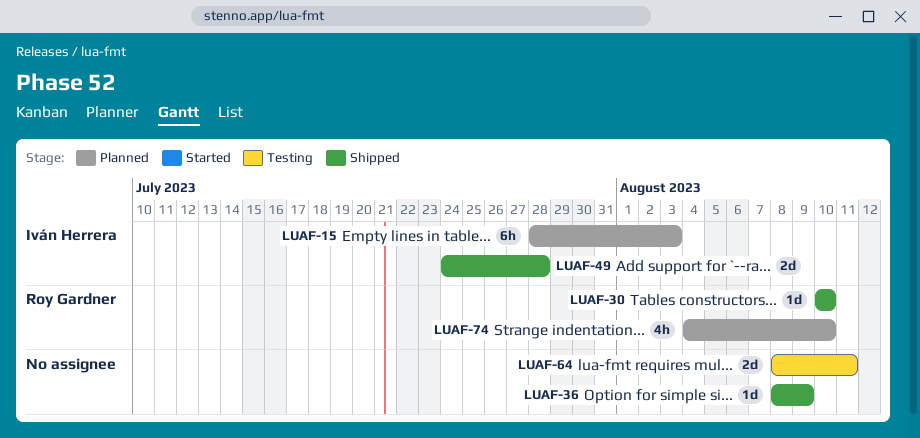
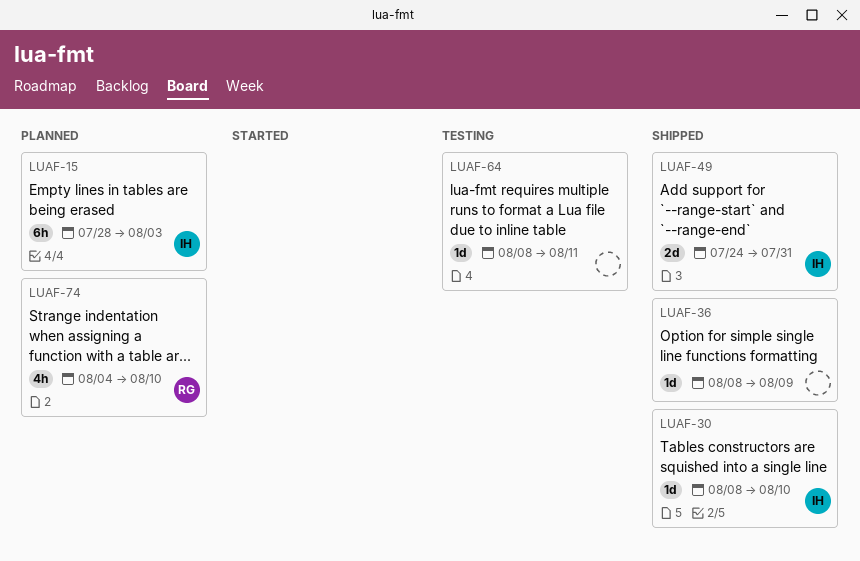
LUAF-30, owner: Roy Gardner -> Iván Herrera
LUAF-30, start: Aug 10 -> Aug 8
LUAF-49, due: Jul 28 -> Jul 31
LUAF-64, estimate: 2d -> 1d

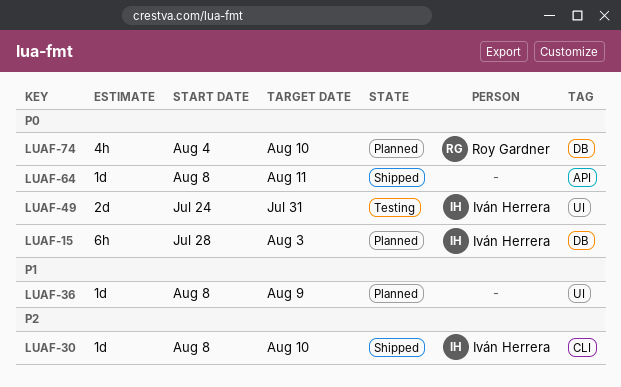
LUAF-36, status: Shipped -> Planned
LUAF-49, status: Shipped -> Testing
LUAF-64, status: Testing -> Shipped

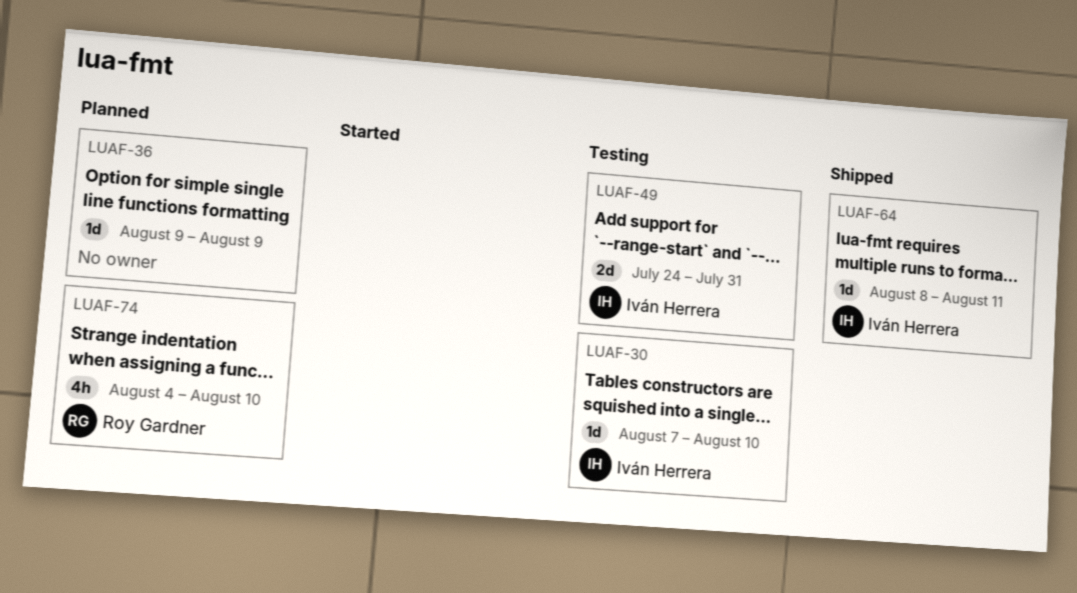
LUAF-15: present -> none
LUAF-30, status: Shipped -> Testing
LUAF-30, start: Aug 8 -> Aug 7
LUAF-36, start: Aug 8 -> Aug 9
LUAF-64, owner: none -> Iván Herrera

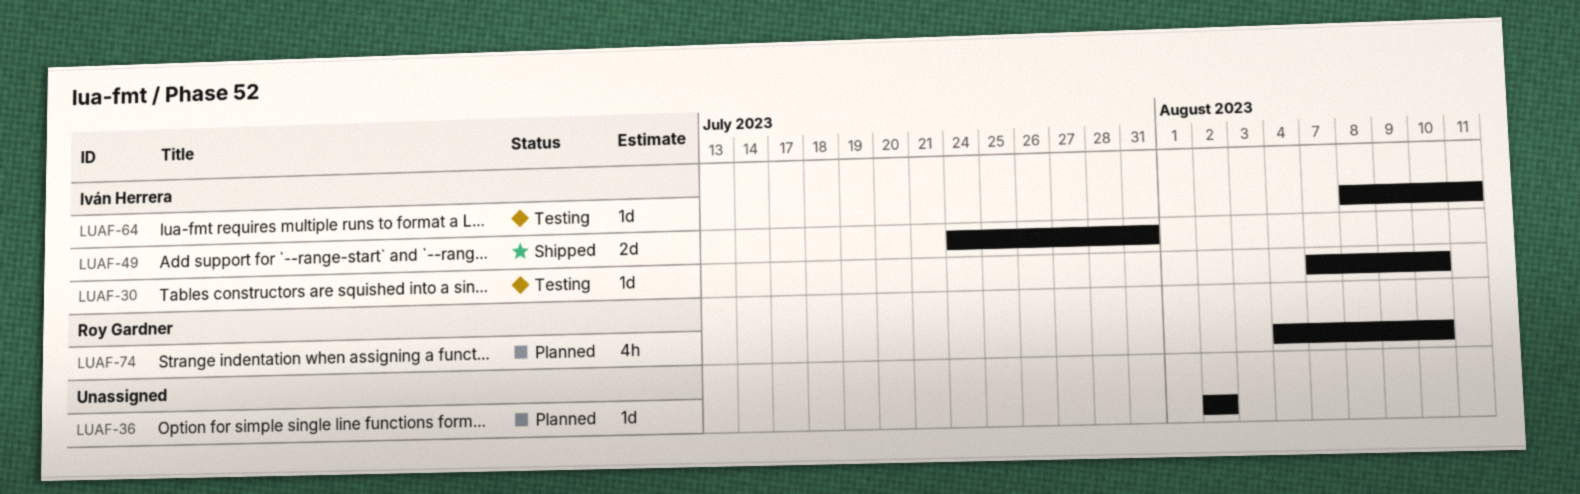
LUAF-36, start: Aug 9 -> Aug 2
LUAF-36, due: Aug 9 -> Aug 2
LUAF-49, status: Testing -> Shipped
LUAF-64, status: Shipped -> Testing

